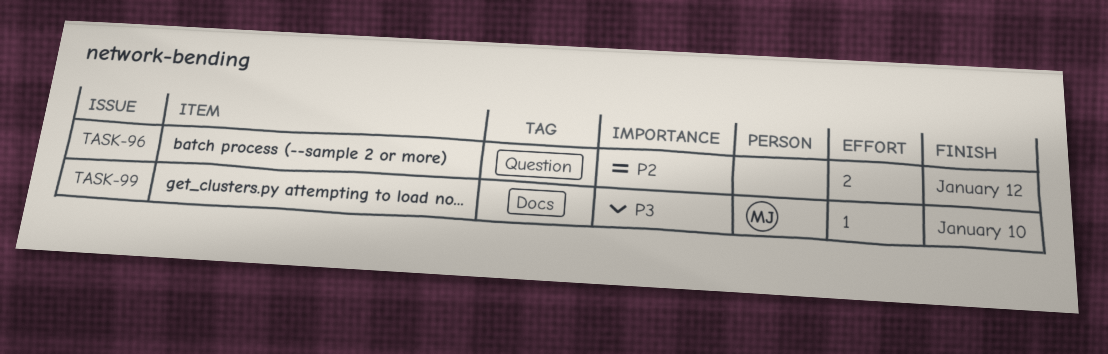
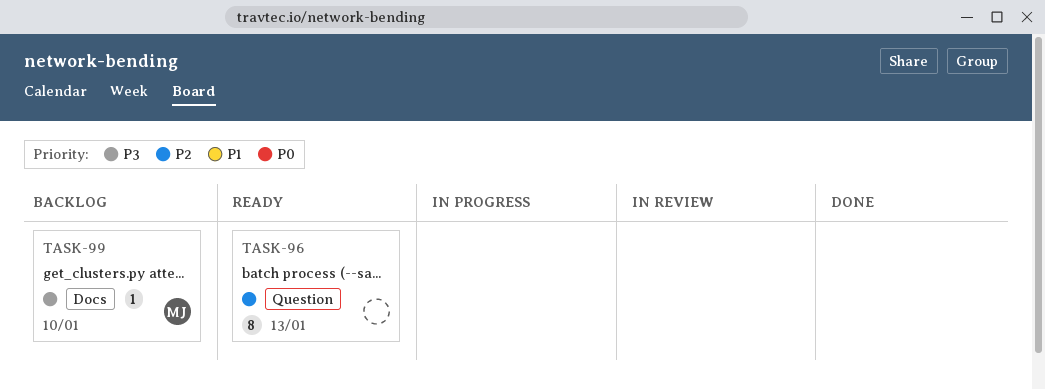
TASK-96, estimate: 2 -> 8
TASK-96, due: Jan 12 -> Jan 13

